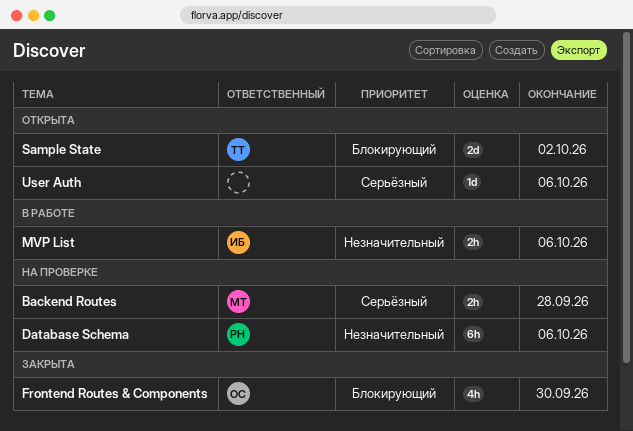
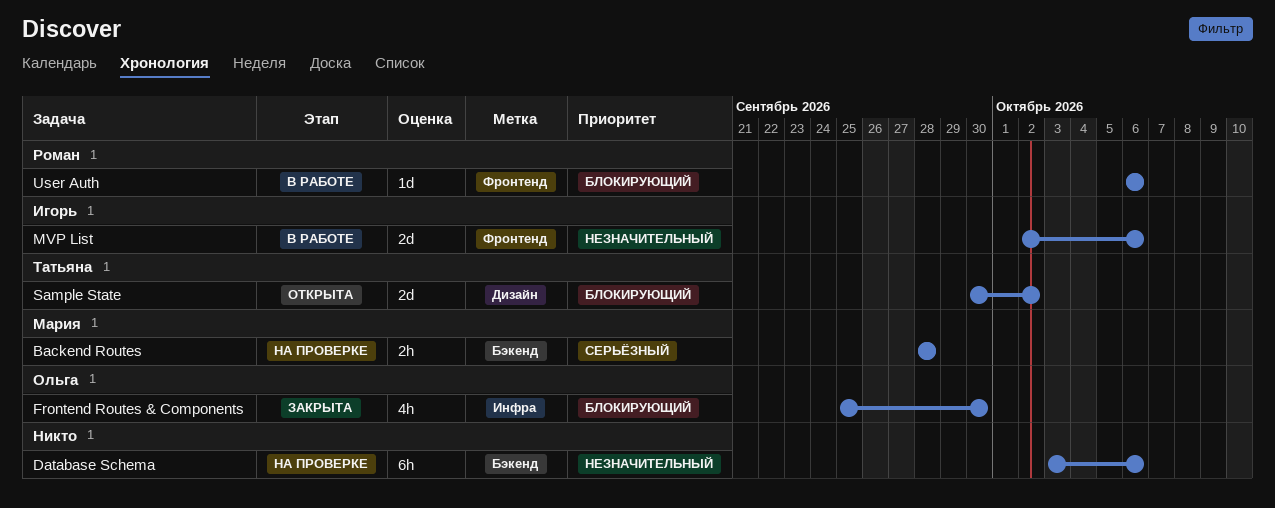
Database Schema, owner: Роман -> none
MVP List, estimate: 2h -> 2d
User Auth, status: Открыта -> В работе
User Auth, owner: none -> Роман
User Auth, priority: Серьёзный -> Блокирующий

